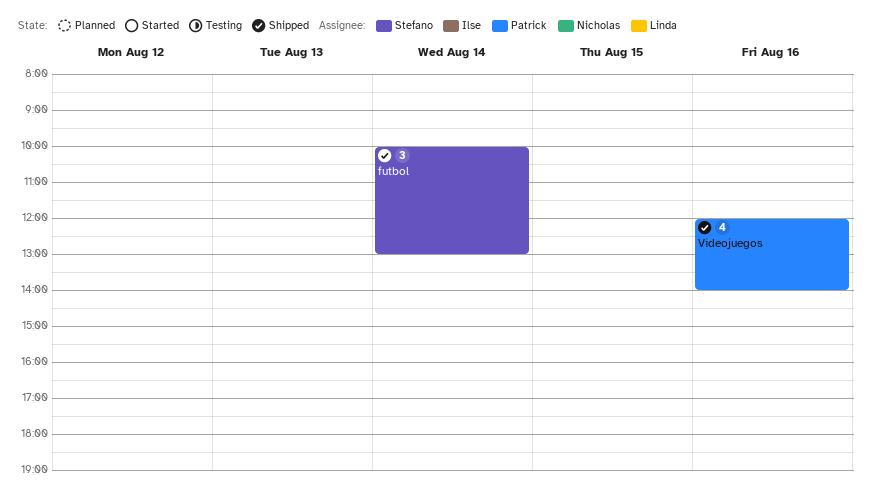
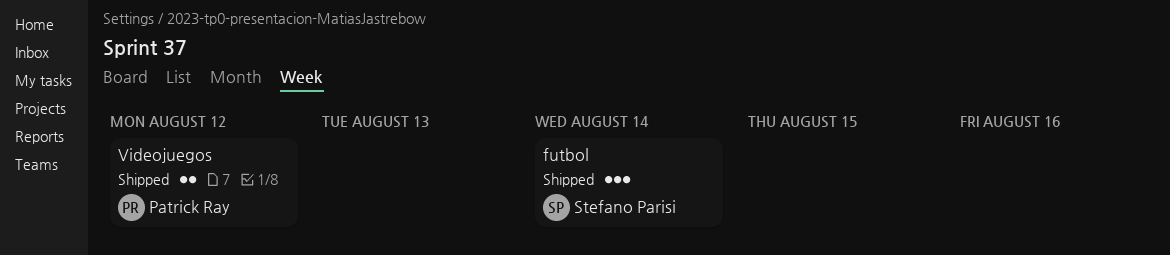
Videojuegos, estimate: 4 -> 2
Videojuegos, day: Aug 16 -> Aug 12

